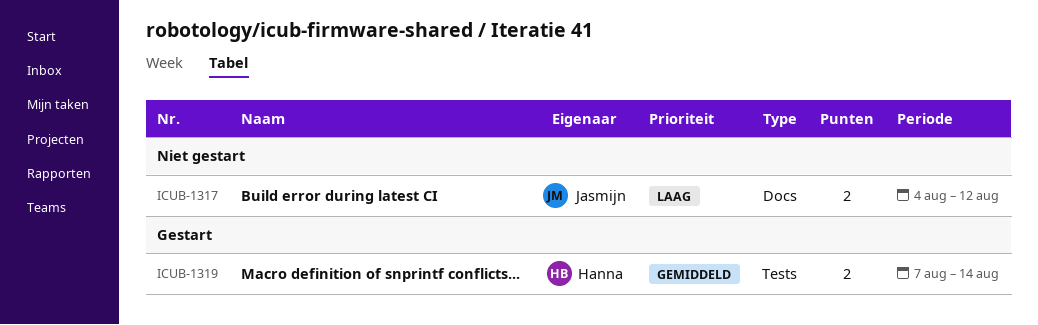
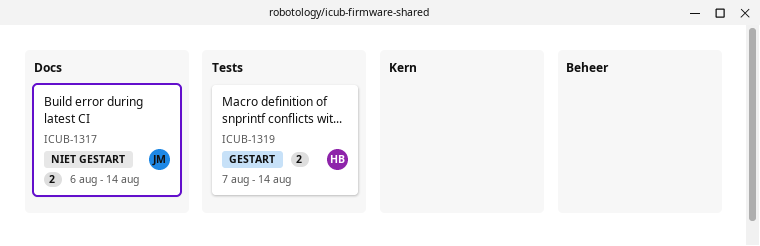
ICUB-1317, start: Aug 4 -> Aug 6
ICUB-1317, due: Aug 12 -> Aug 14

